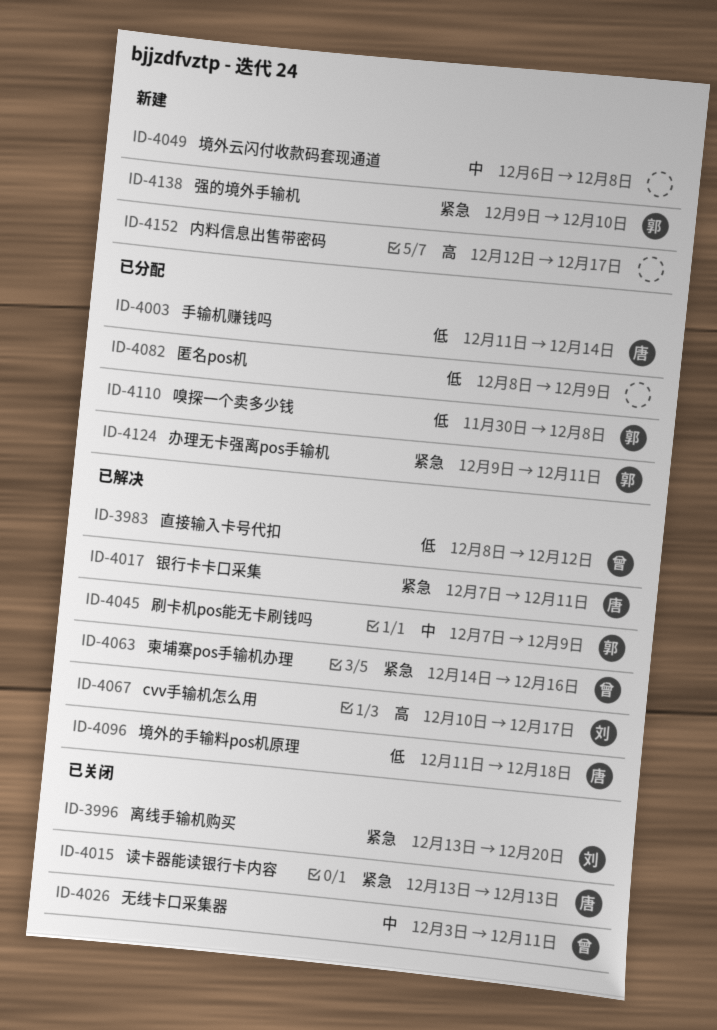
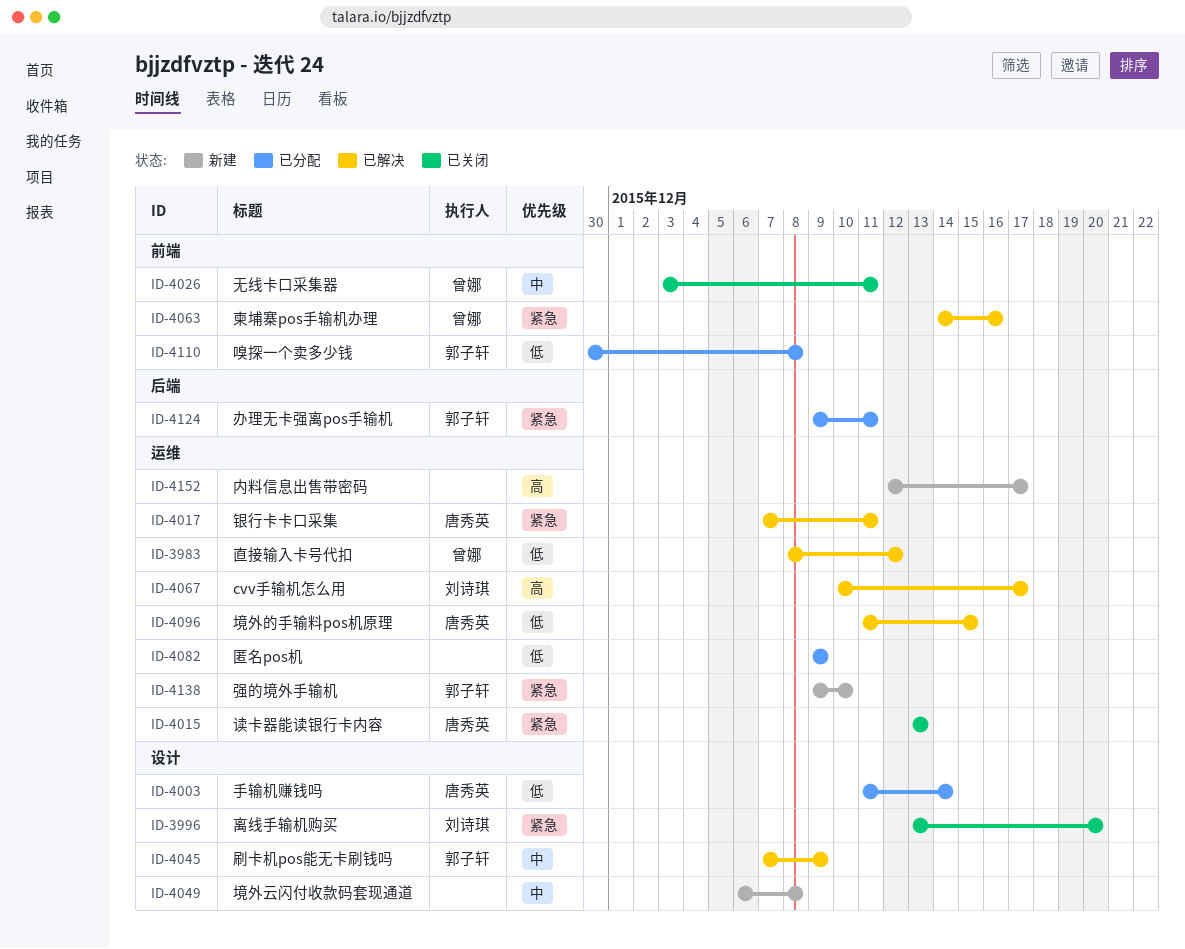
ID-4082, start: Dec 8 -> Dec 9
ID-4096, due: Dec 18 -> Dec 15

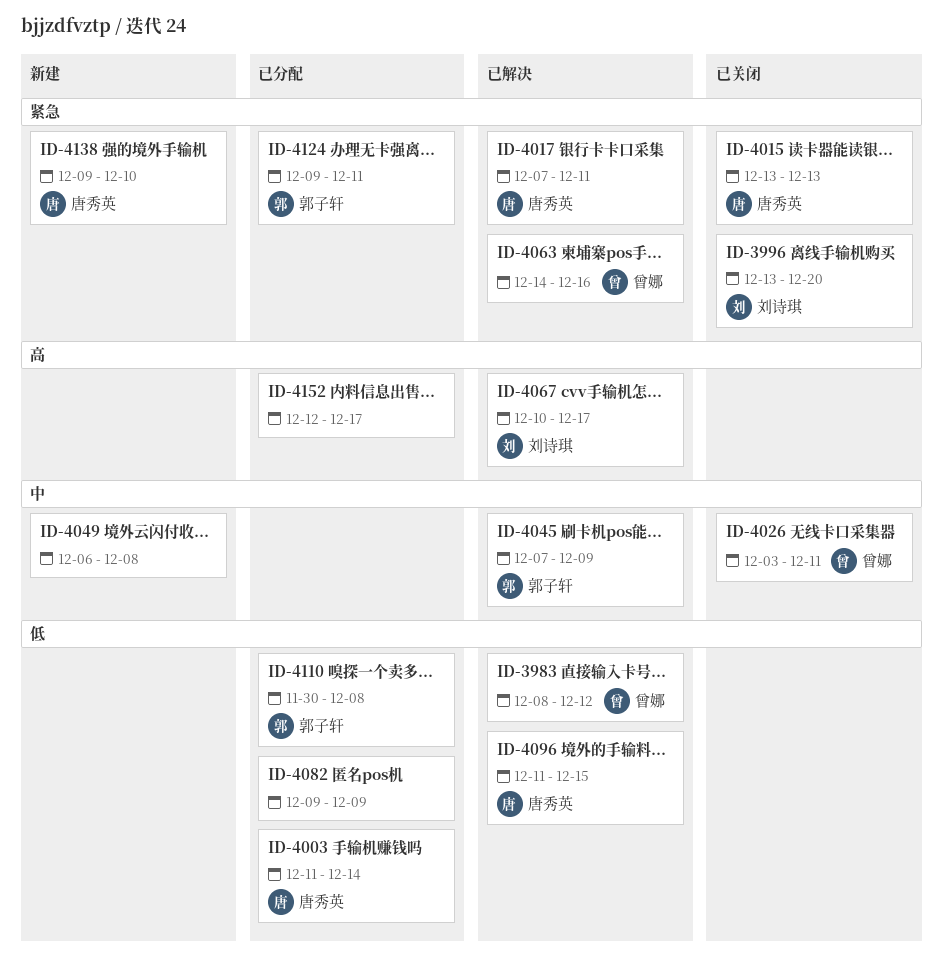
ID-4138, owner: 郭子轩 -> 唐秀英
ID-4152, status: 新建 -> 已分配

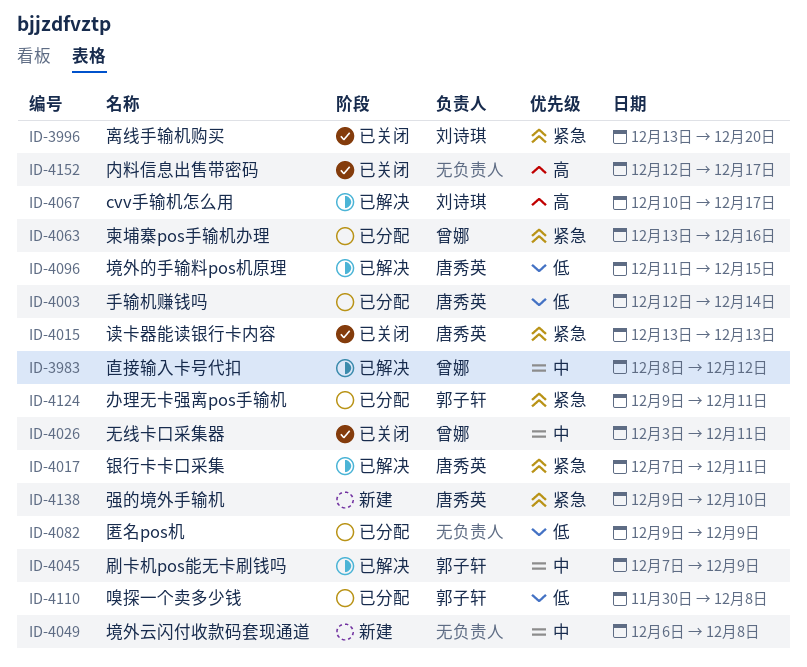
ID-3983, priority: 低 -> 中
ID-4003, start: Dec 11 -> Dec 12
ID-4063, status: 已解决 -> 已分配
ID-4063, start: Dec 14 -> Dec 13
ID-4152, status: 已分配 -> 已关闭

